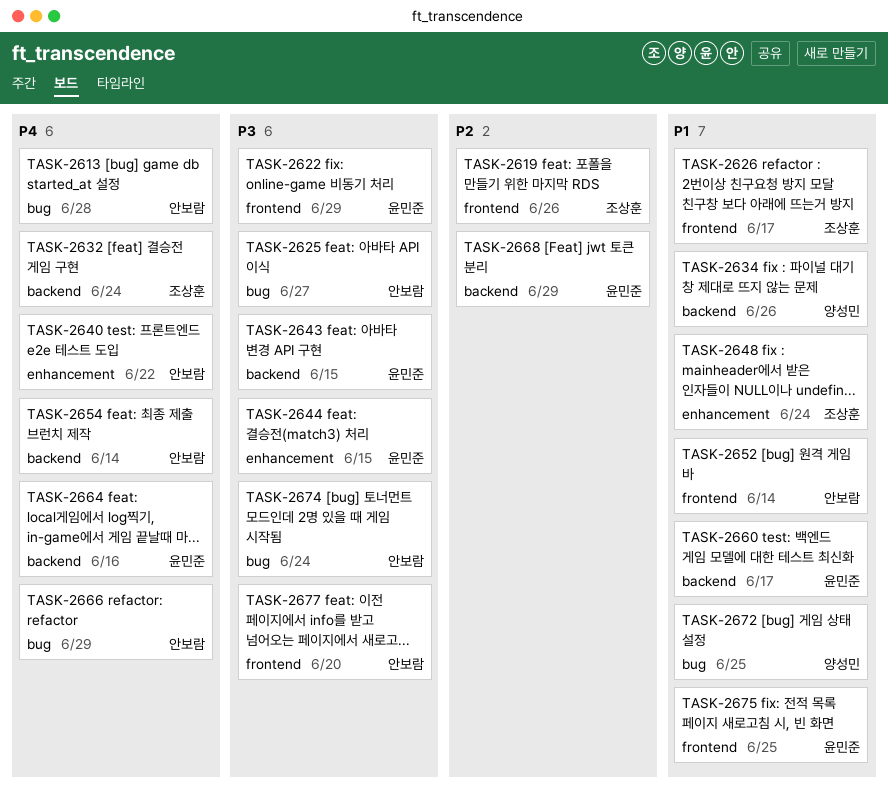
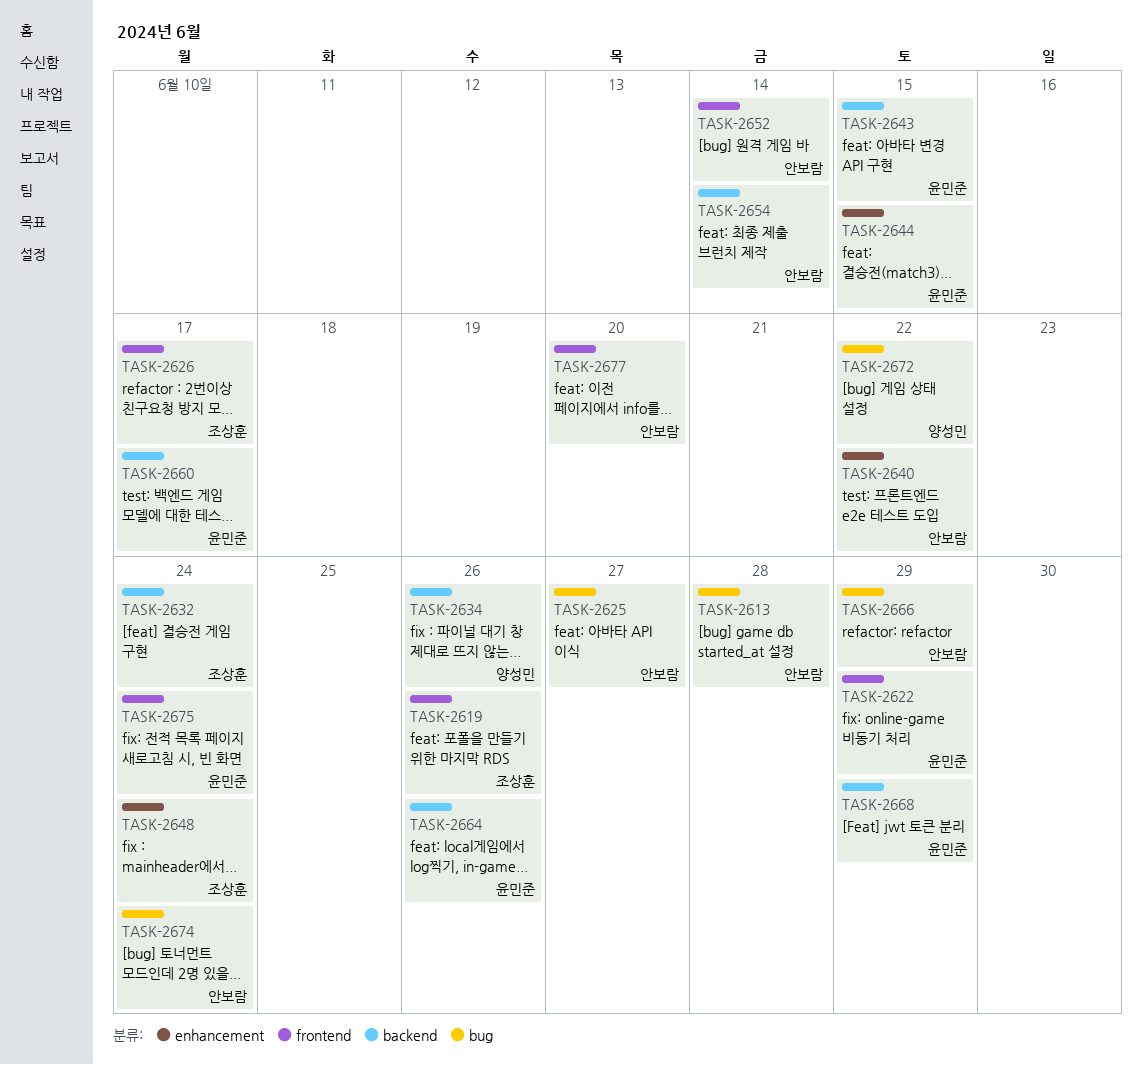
TASK-2664, due: Jun 16 -> Jun 26
TASK-2672, due: Jun 25 -> Jun 22
TASK-2675, due: Jun 25 -> Jun 24

